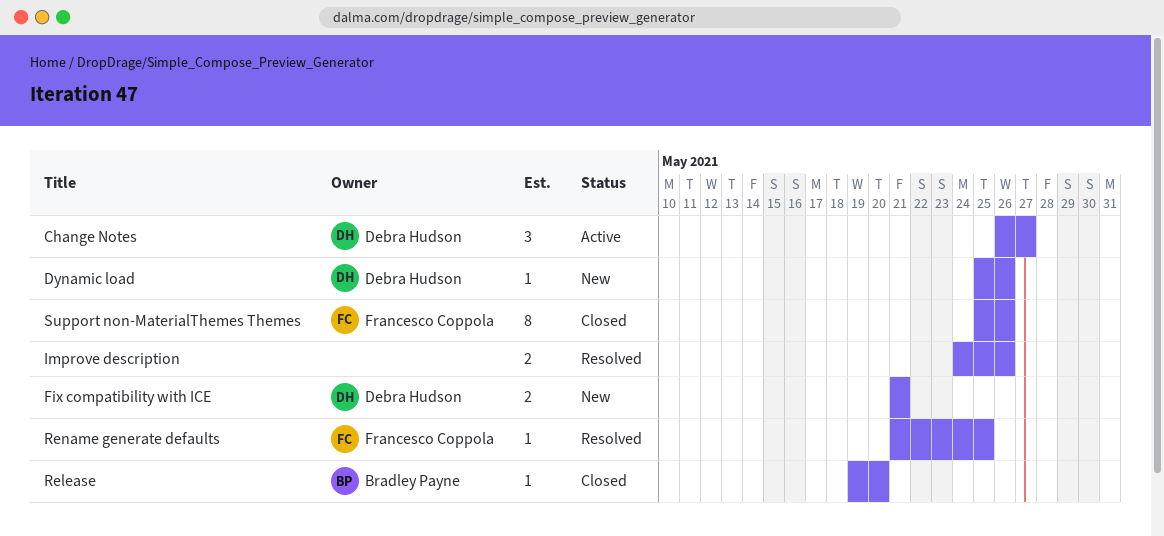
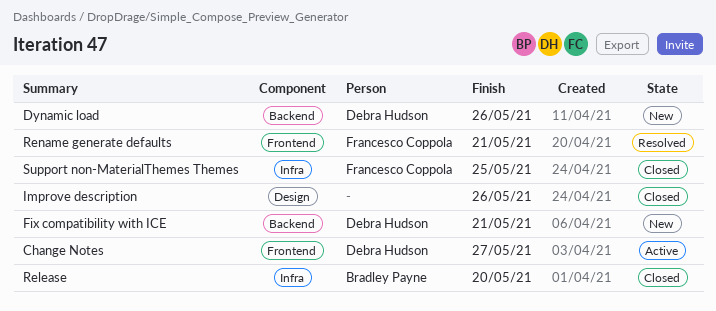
Improve description, status: Resolved -> Closed
Rename generate defaults, due: May 25 -> May 21
Support non-MaterialThemes Themes, due: May 26 -> May 25

